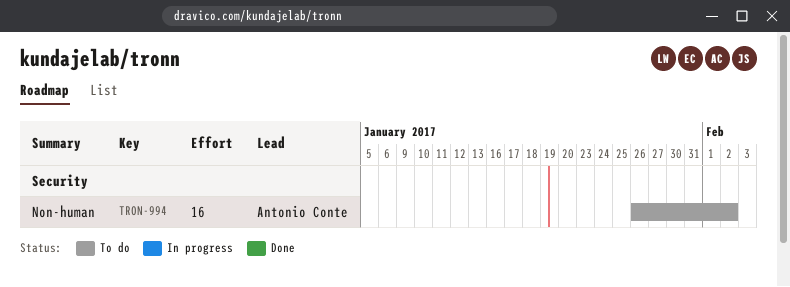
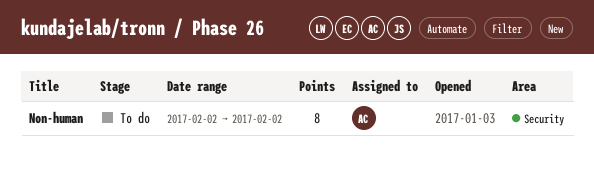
Non-human, estimate: 16 -> 8
Non-human, start: Jan 26 -> Feb 2

